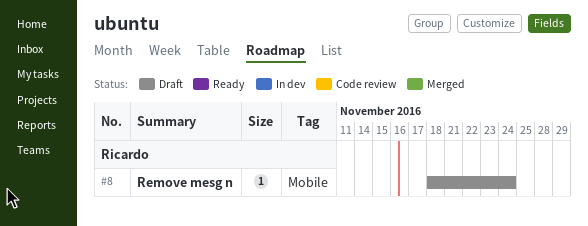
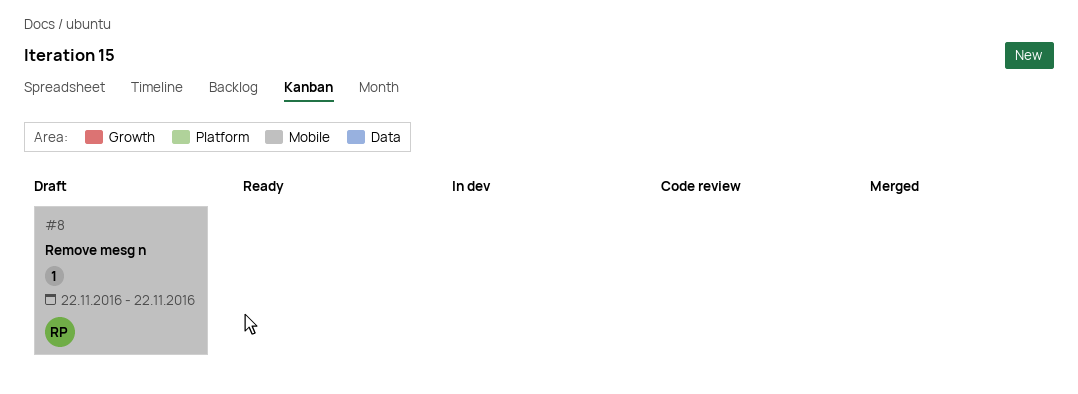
#8, start: Nov 18 -> Nov 22
#8, due: Nov 24 -> Nov 22

